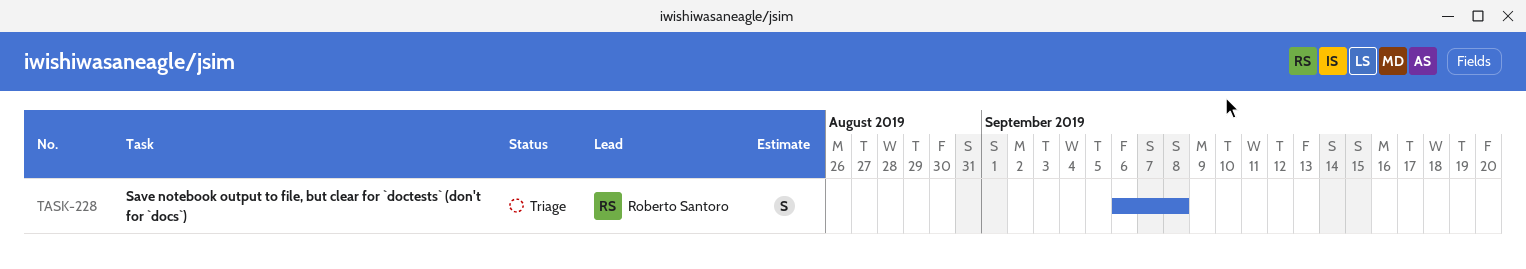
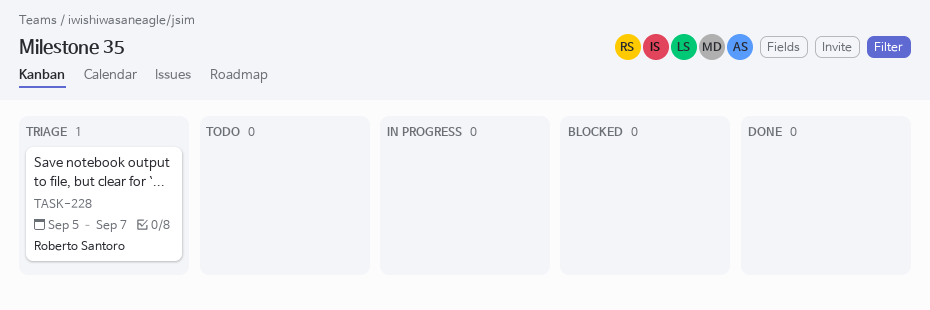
TASK-228, start: Sep 6 -> Sep 5
TASK-228, due: Sep 8 -> Sep 7

